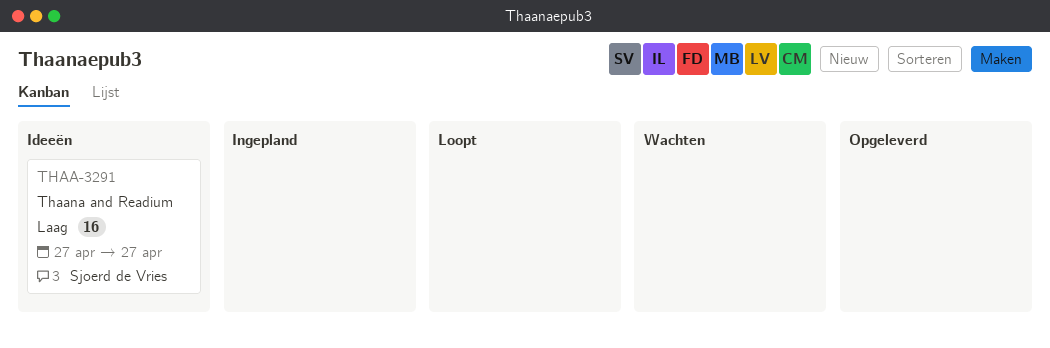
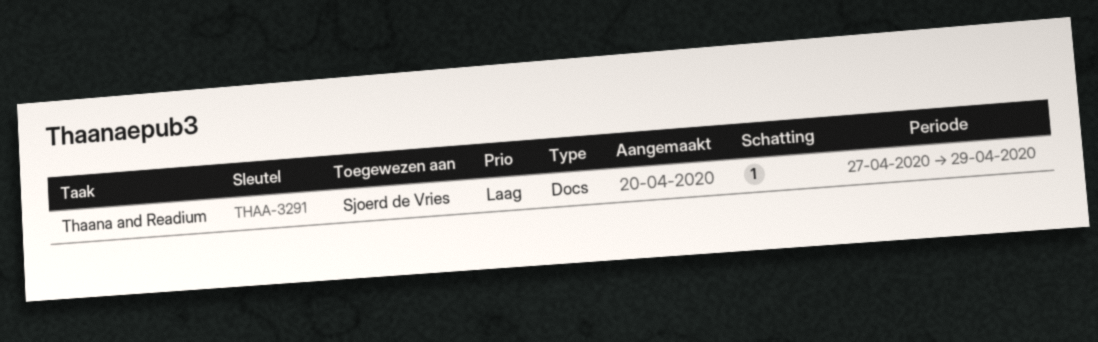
THAA-3291, estimate: 16 -> 1
THAA-3291, due: Apr 27 -> Apr 29

